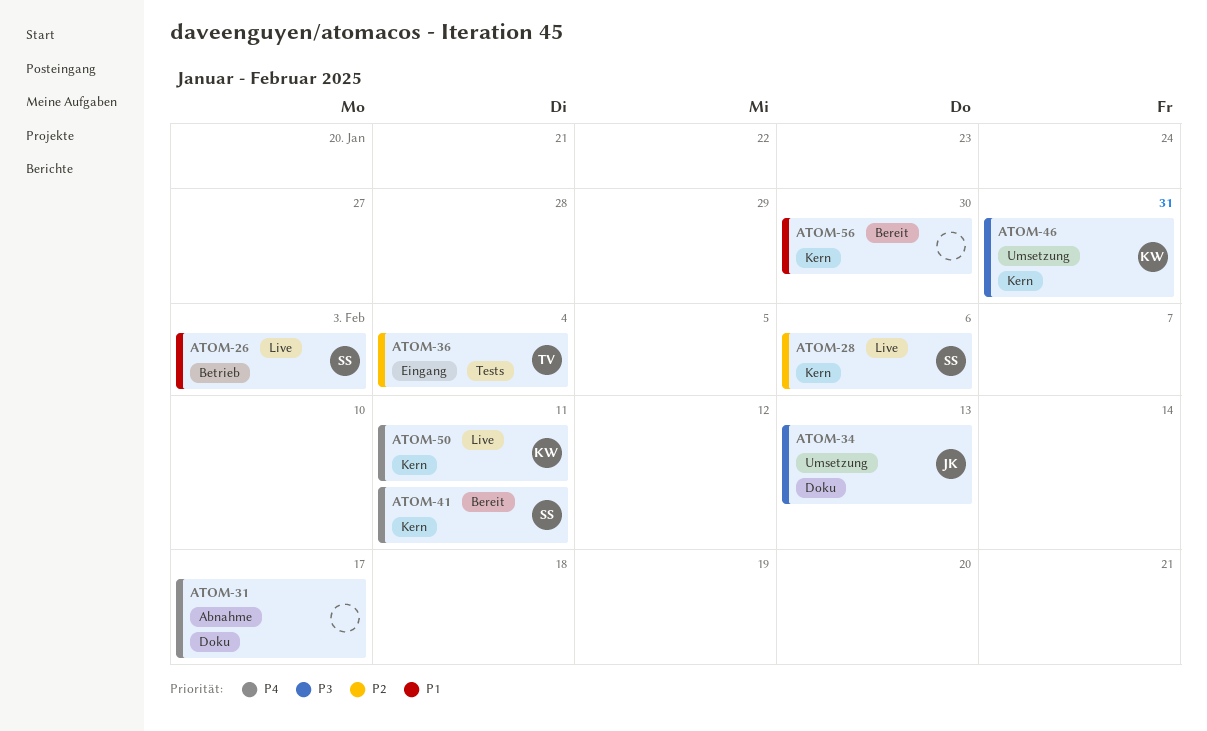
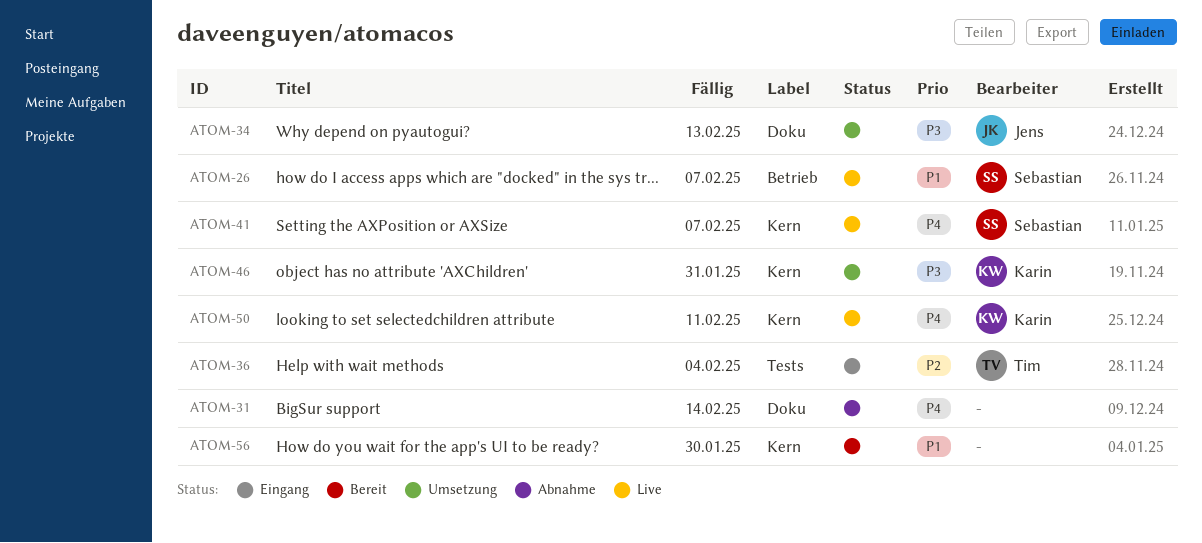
ATOM-26, due: Feb 3 -> Feb 7
ATOM-28: present -> none
ATOM-31, due: Feb 17 -> Feb 14
ATOM-41, status: Bereit -> Live
ATOM-41, due: Feb 11 -> Feb 7

